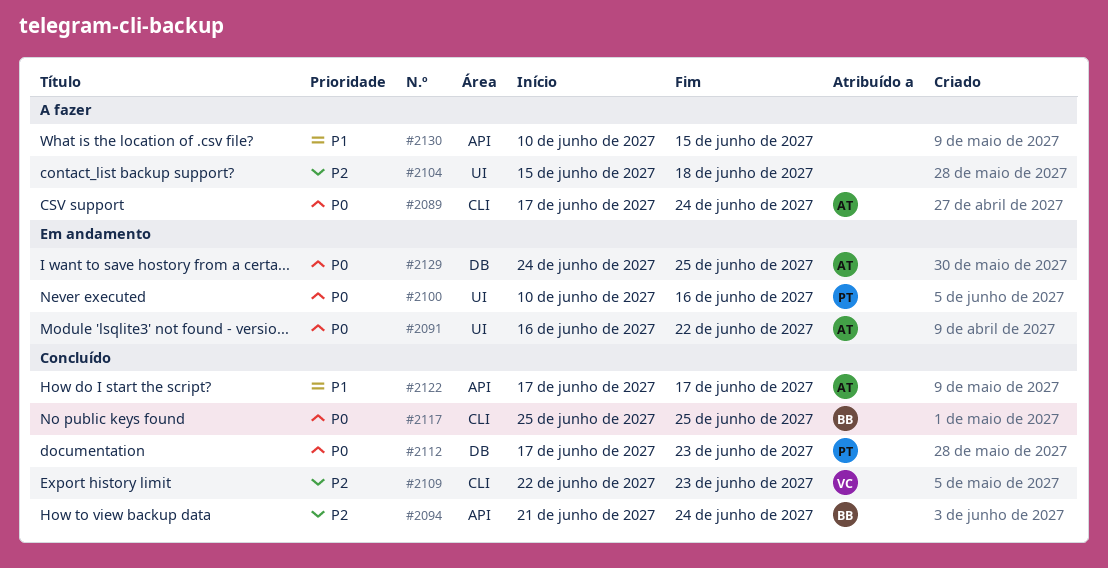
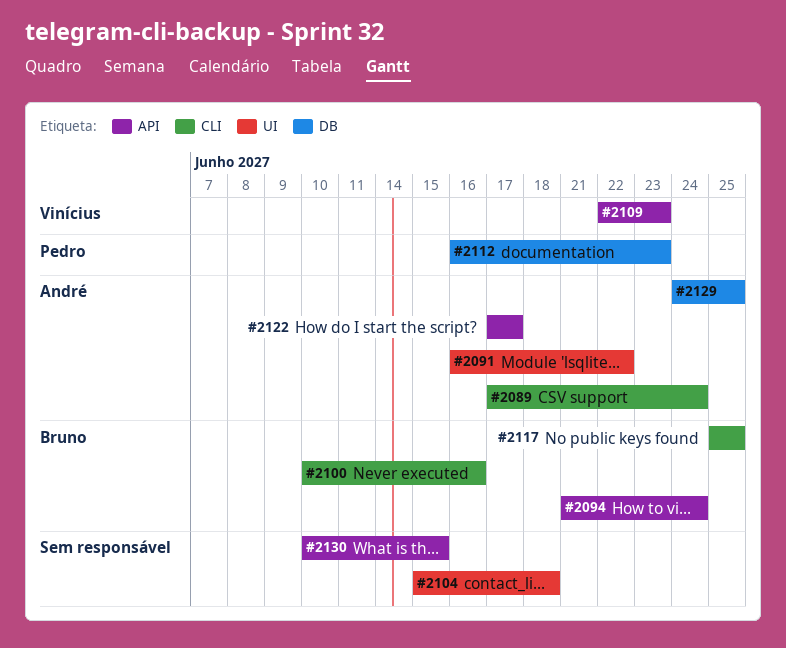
#2100, owner: Pedro -> Bruno
#2100, label: UI -> CLI
#2109, label: CLI -> API
#2112, start: Jun 17 -> Jun 16

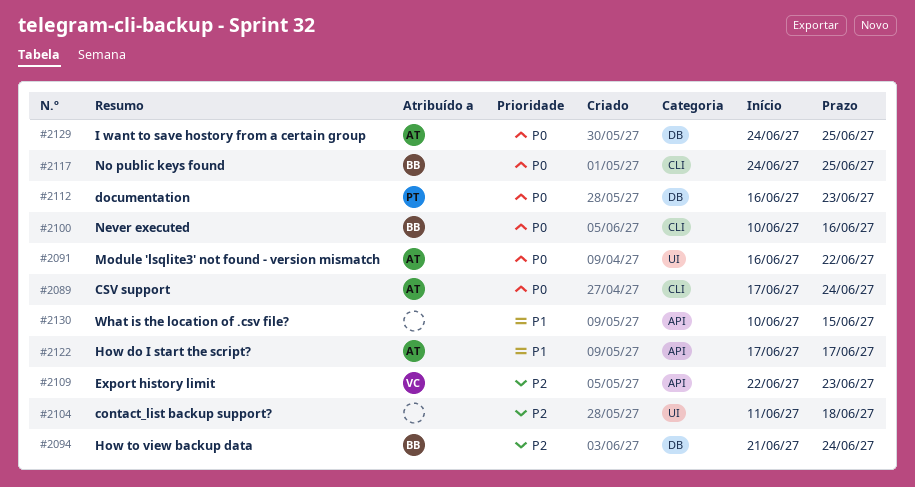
#2094, label: API -> DB
#2104, start: Jun 15 -> Jun 11
#2117, start: Jun 25 -> Jun 24

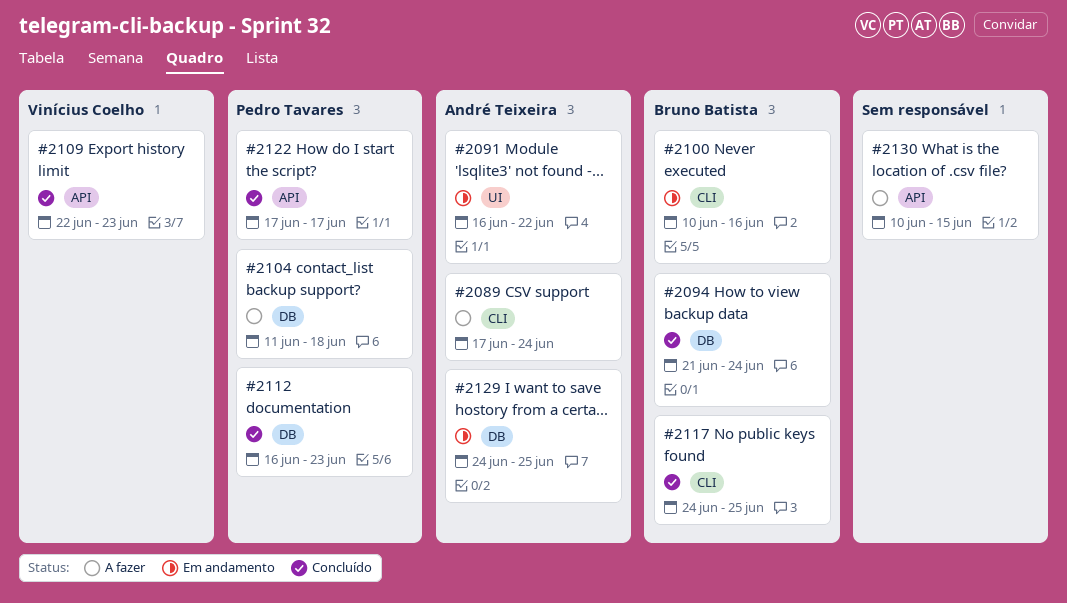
#2104, owner: none -> Pedro Tavares
#2104, label: UI -> DB
#2122, owner: André Teixeira -> Pedro Tavares

